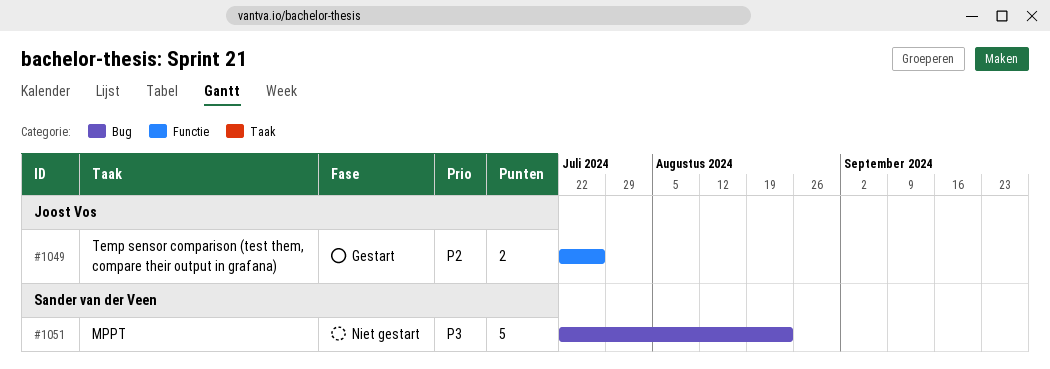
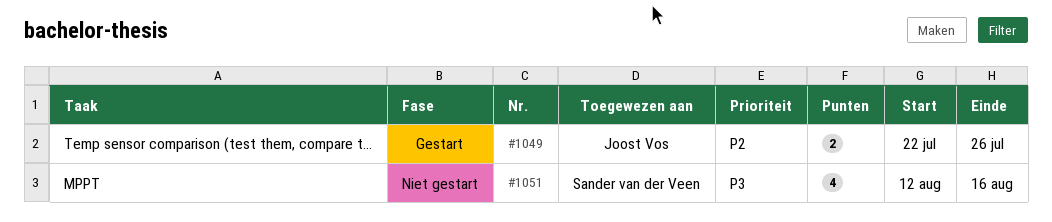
#1051, estimate: 5 -> 4
#1051, start: Jul 22 -> Aug 12
#1051, due: Aug 23 -> Aug 16

